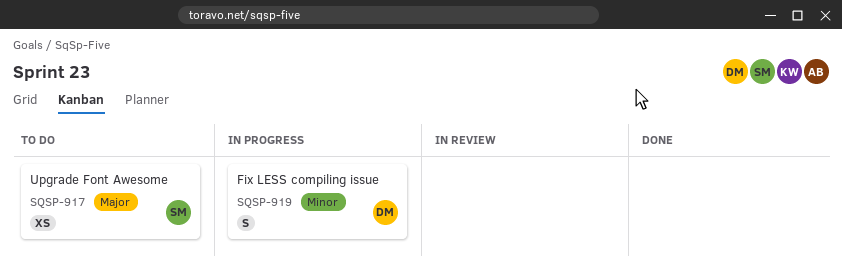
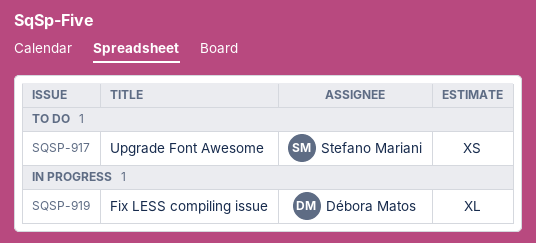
SQSP-919, estimate: S -> XL

